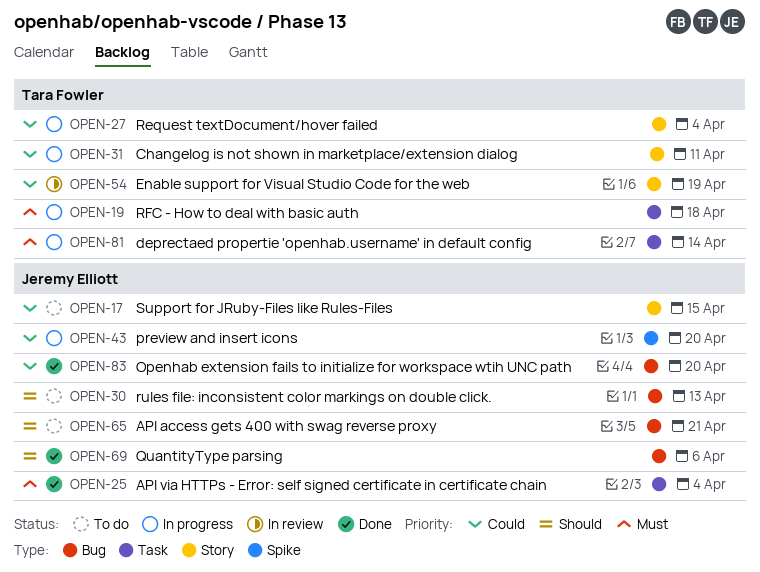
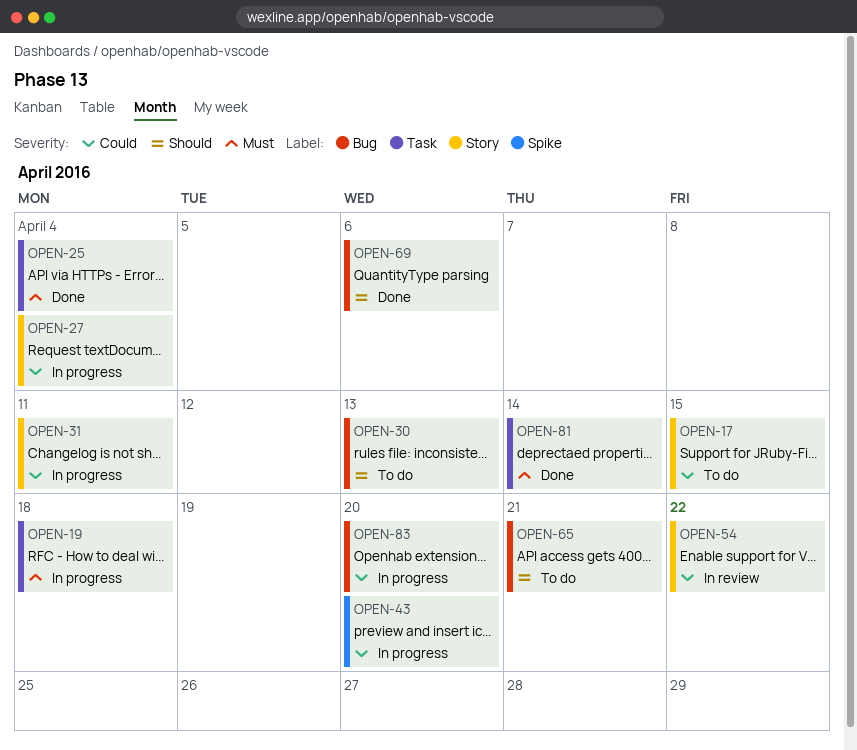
OPEN-54, due: Apr 19 -> Apr 22
OPEN-81, status: In progress -> Done
OPEN-83, status: Done -> In progress

